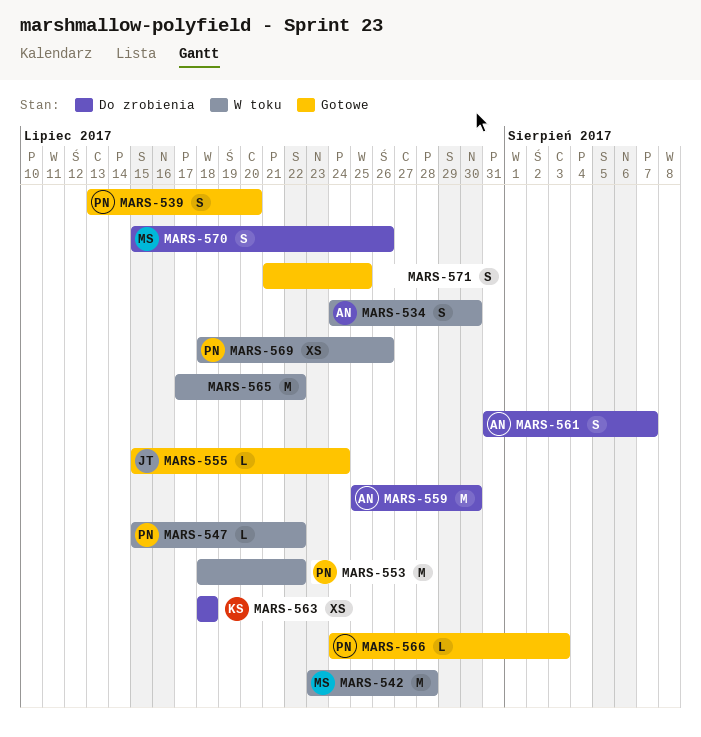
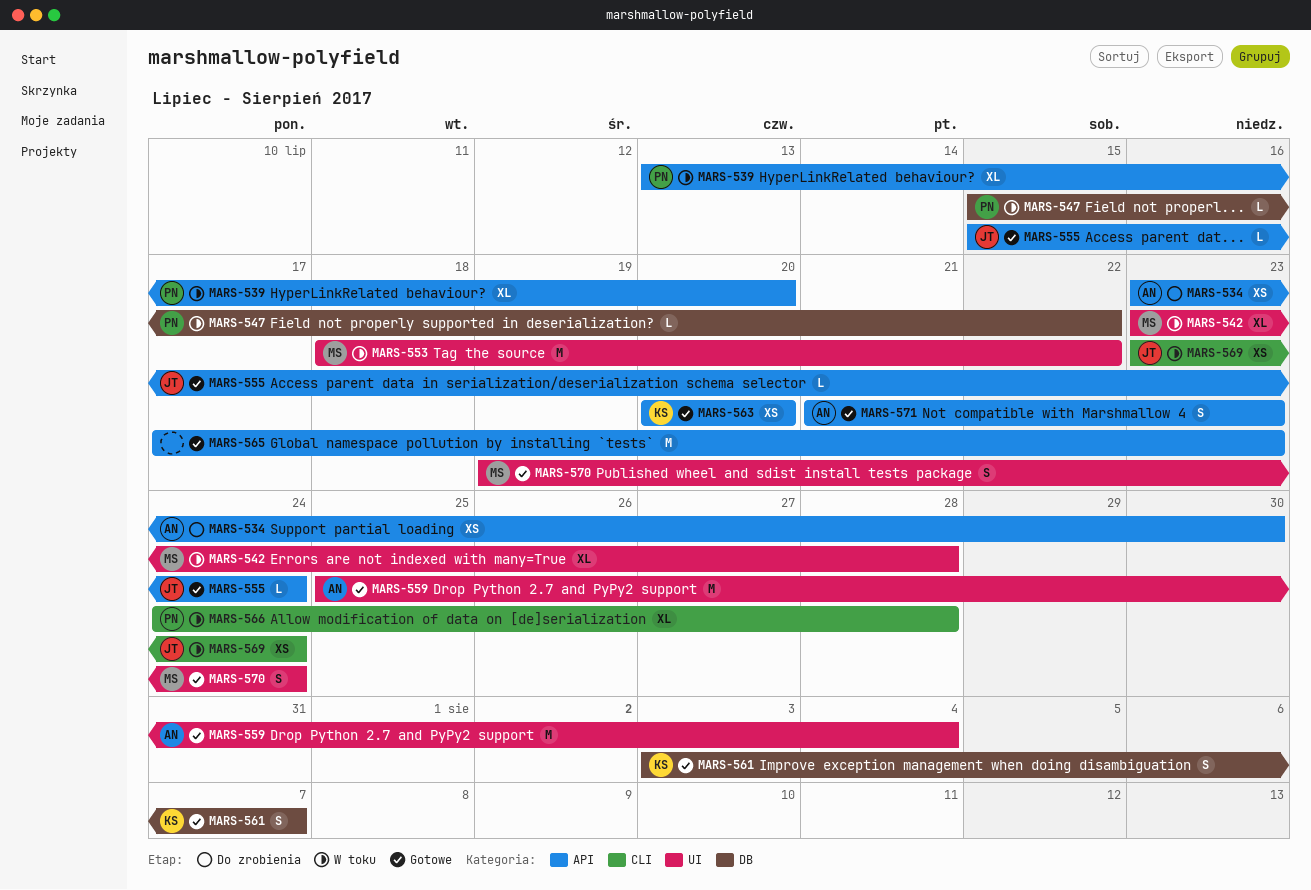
MARS-534, status: W toku -> Do zrobienia
MARS-534, estimate: S -> XS
MARS-534, start: Jul 24 -> Jul 23
MARS-539, status: Gotowe -> W toku
MARS-539, estimate: S -> XL
MARS-542, estimate: M -> XL
MARS-553, owner: PN -> MS
MARS-559, status: Do zrobienia -> Gotowe
MARS-559, due: Jul 30 -> Aug 4
MARS-561, status: Do zrobienia -> Gotowe
MARS-561, owner: AN -> KS
MARS-561, start: Jul 31 -> Aug 3
MARS-563, status: Do zrobienia -> Gotowe
MARS-563, start: Jul 18 -> Jul 20
MARS-563, due: Jul 18 -> Jul 20
MARS-565, status: W toku -> Gotowe
MARS-565, due: Jul 22 -> Jul 23
MARS-566, status: Gotowe -> W toku
MARS-566, estimate: L -> XL
MARS-566, due: Aug 3 -> Jul 28
MARS-569, owner: PN -> JT
MARS-569, start: Jul 18 -> Jul 23
MARS-569, due: Jul 26 -> Jul 24
MARS-570, status: Do zrobienia -> Gotowe
MARS-570, start: Jul 15 -> Jul 19
MARS-570, due: Jul 26 -> Jul 24
MARS-571, owner: none -> AN
MARS-571, due: Jul 25 -> Jul 23

